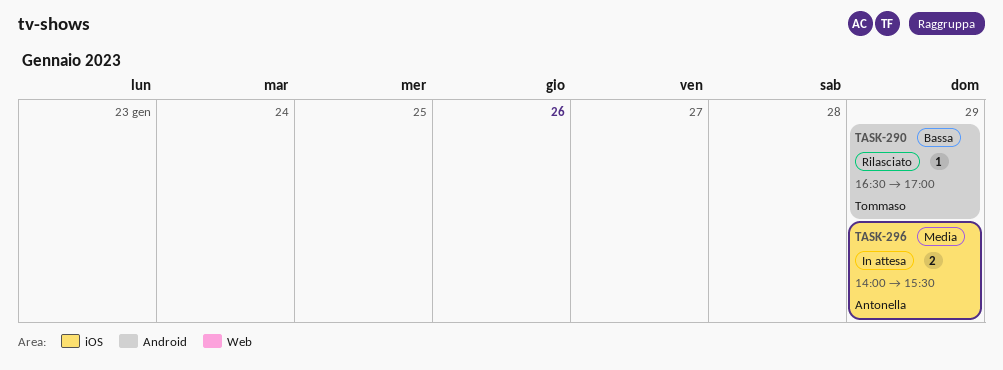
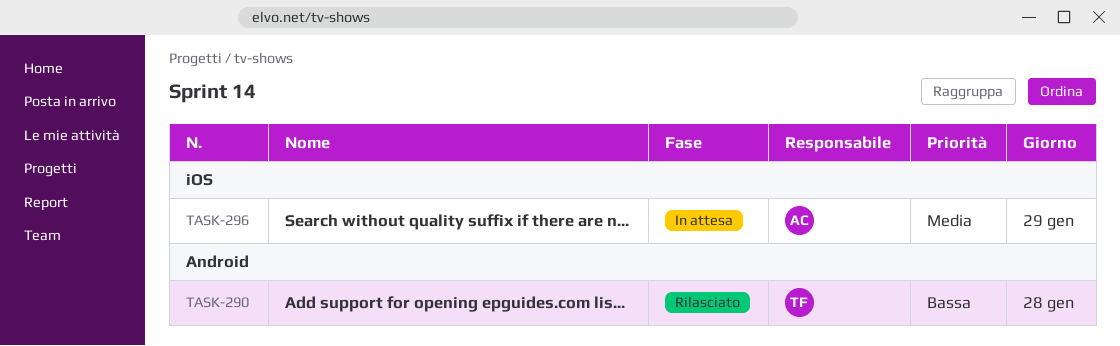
TASK-290, day: Jan 29 -> Jan 28

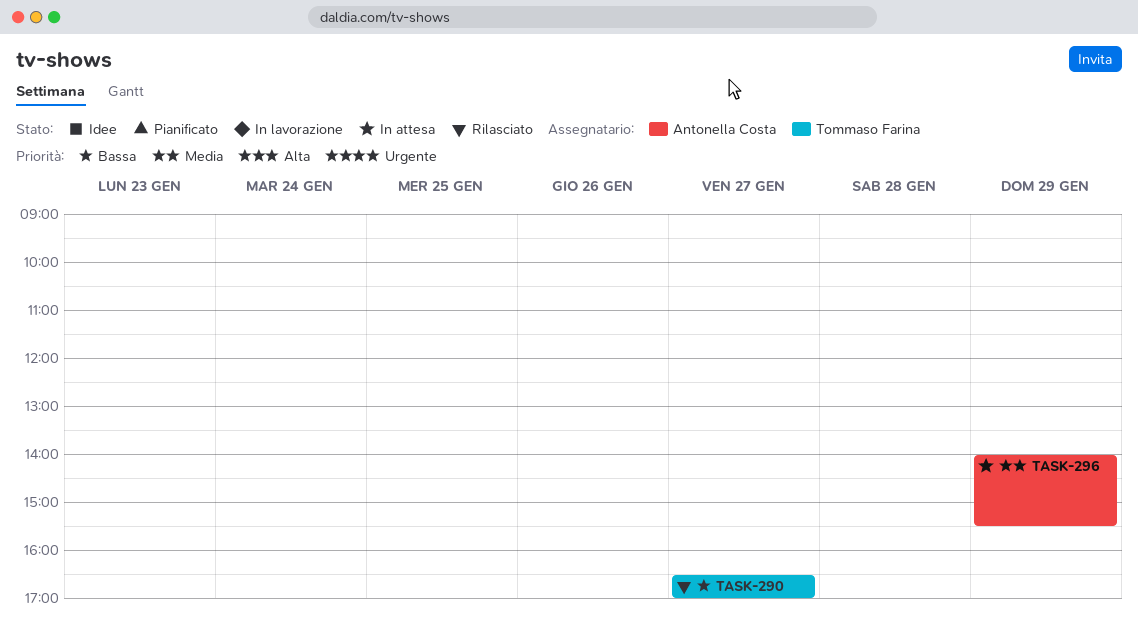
TASK-290, day: Jan 28 -> Jan 27

